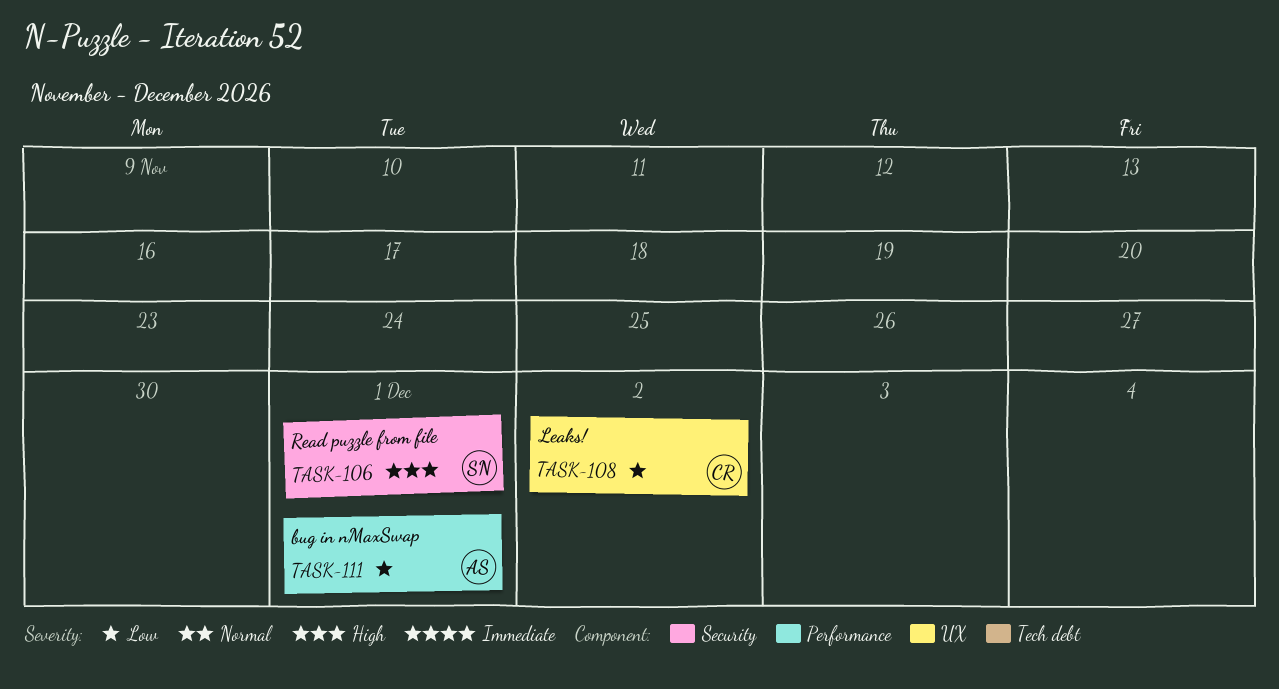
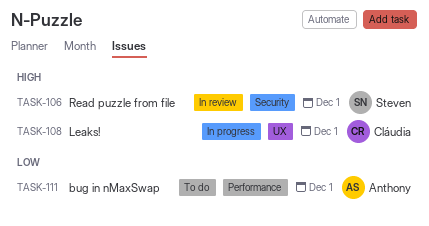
TASK-108, priority: Low -> High
TASK-108, due: Dec 2 -> Dec 1

